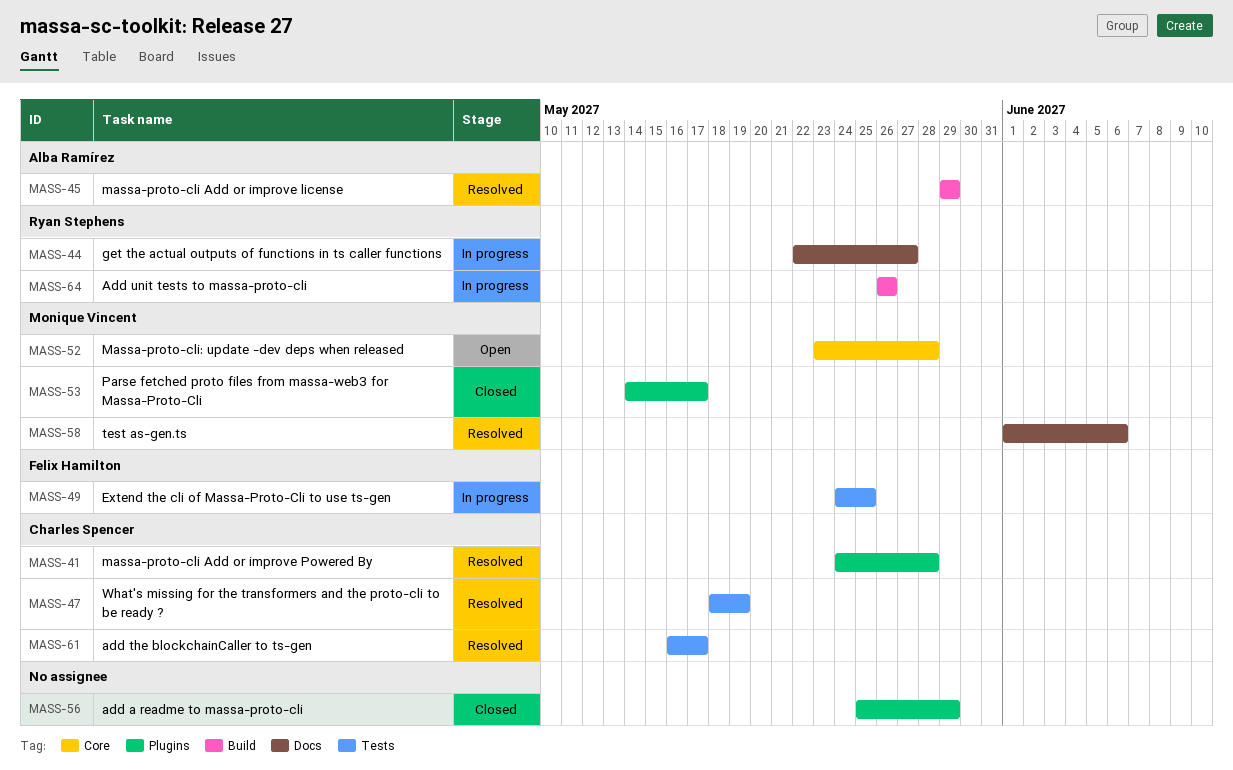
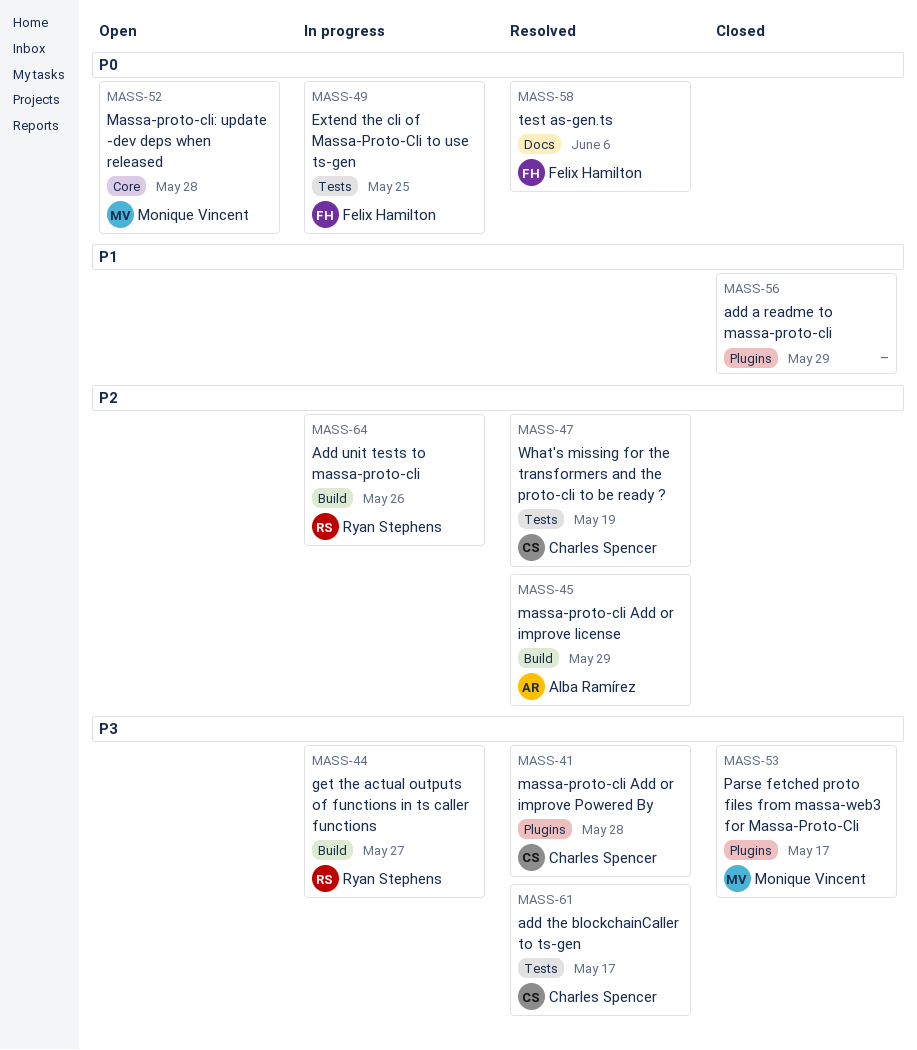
MASS-44, label: Docs -> Build
MASS-58, owner: Monique Vincent -> Felix Hamilton

